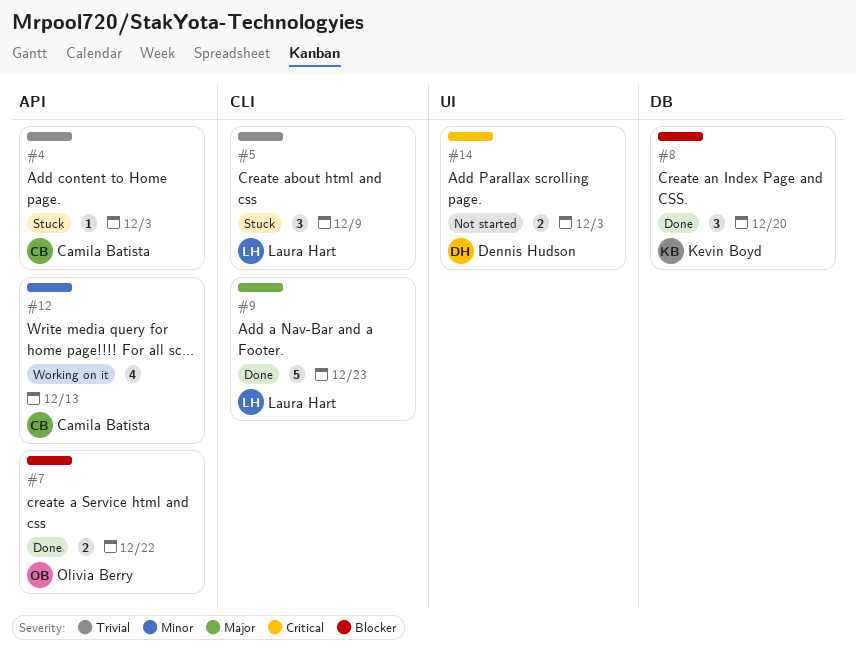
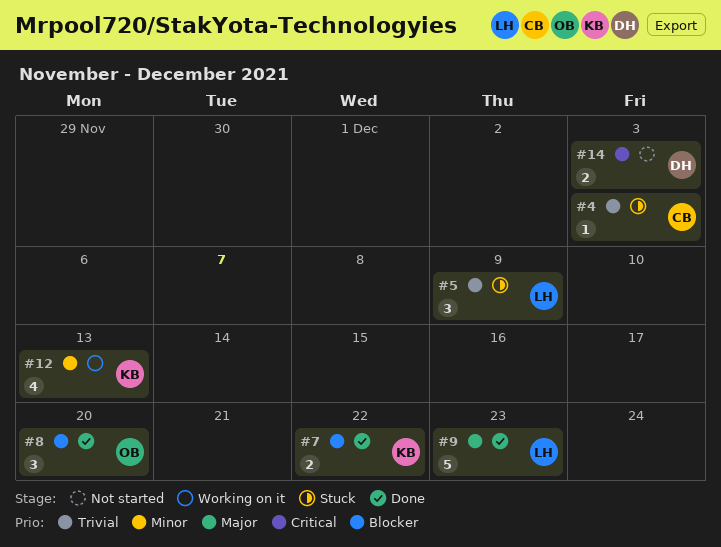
#7, owner: Olivia Berry -> Kevin Boyd
#8, owner: Kevin Boyd -> Olivia Berry
#12, owner: Camila Batista -> Kevin Boyd

